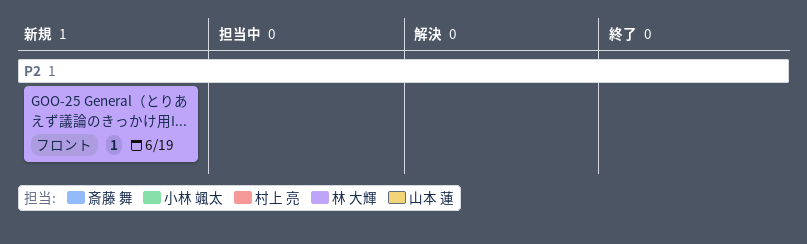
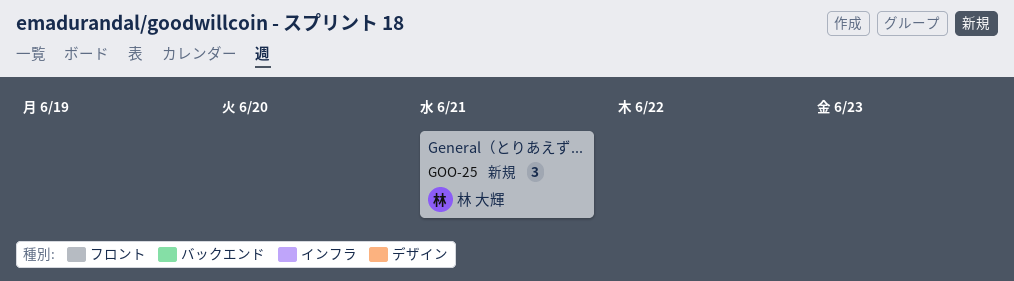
GOO-25, estimate: 1 -> 3
GOO-25, due: Jun 19 -> Jun 21

